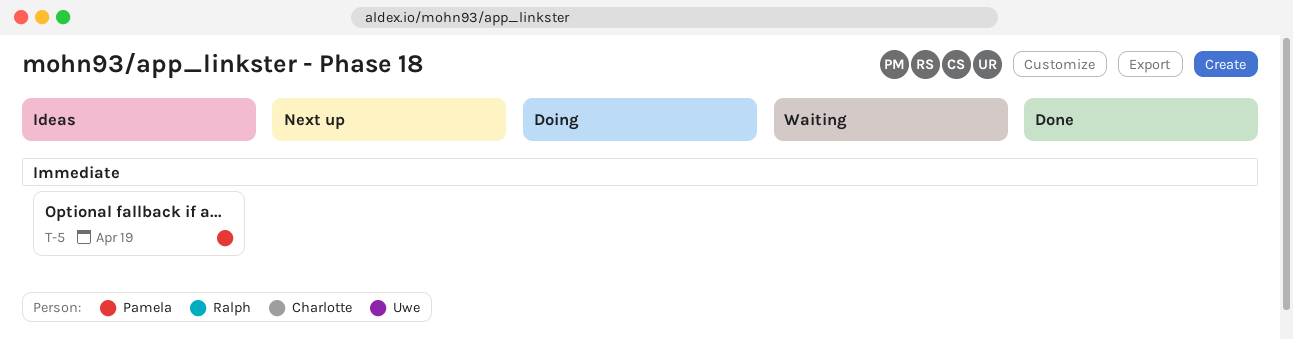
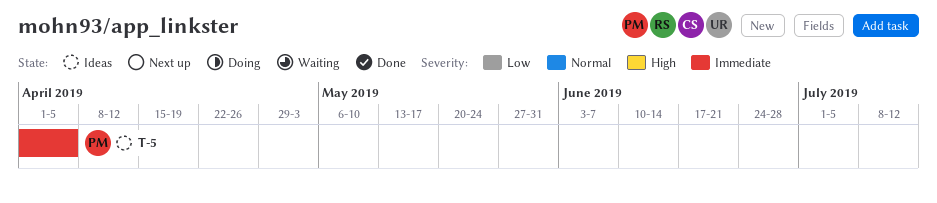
T-5, due: Apr 19 -> Apr 5

